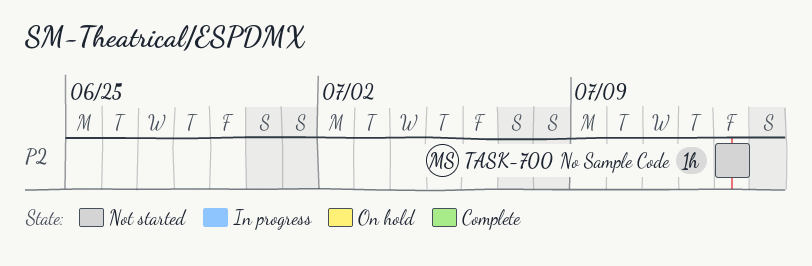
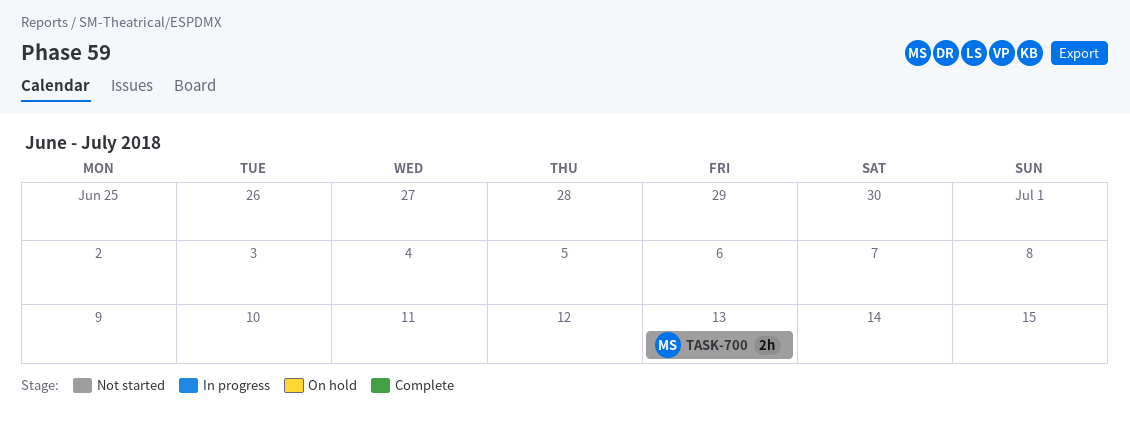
TASK-700, estimate: 1h -> 2h

